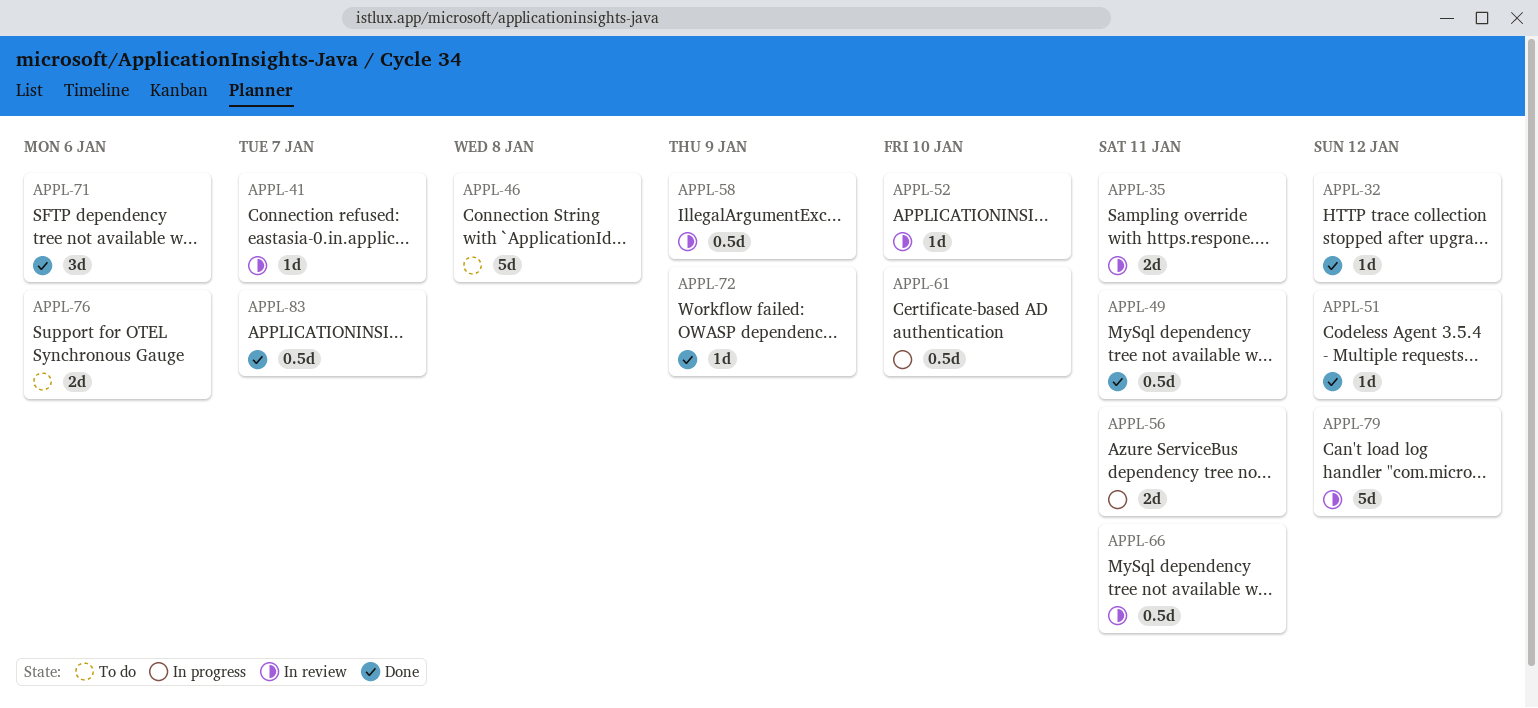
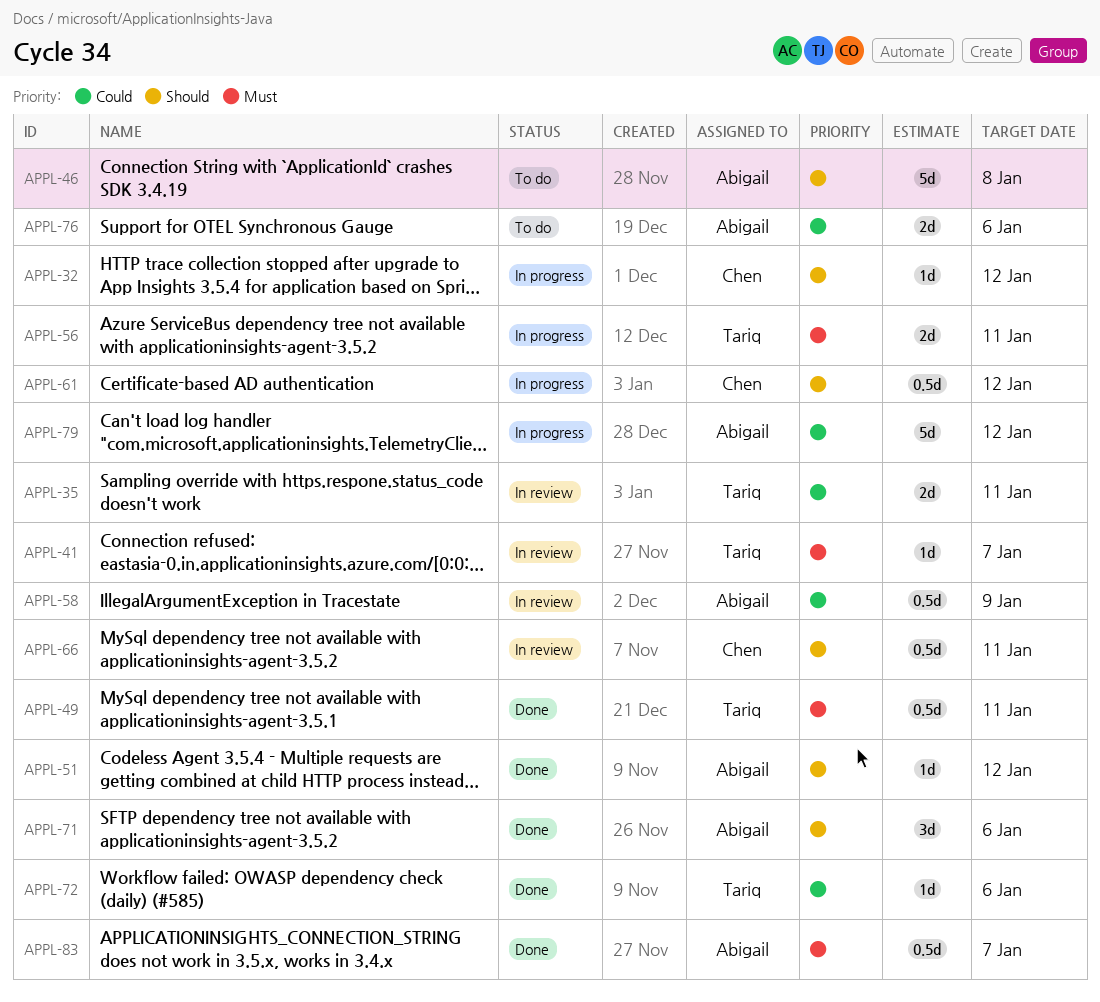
APPL-32, status: Done -> In progress
APPL-52: present -> none
APPL-61, due: Jan 10 -> Jan 12
APPL-72, due: Jan 9 -> Jan 6
APPL-79, status: In review -> In progress

